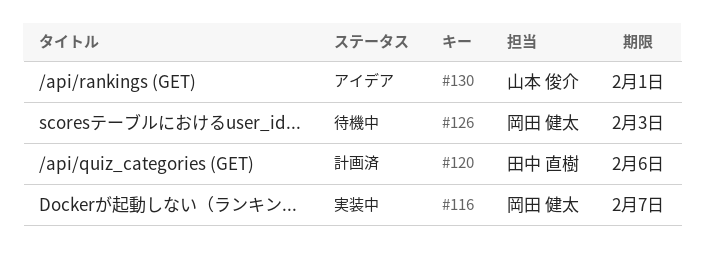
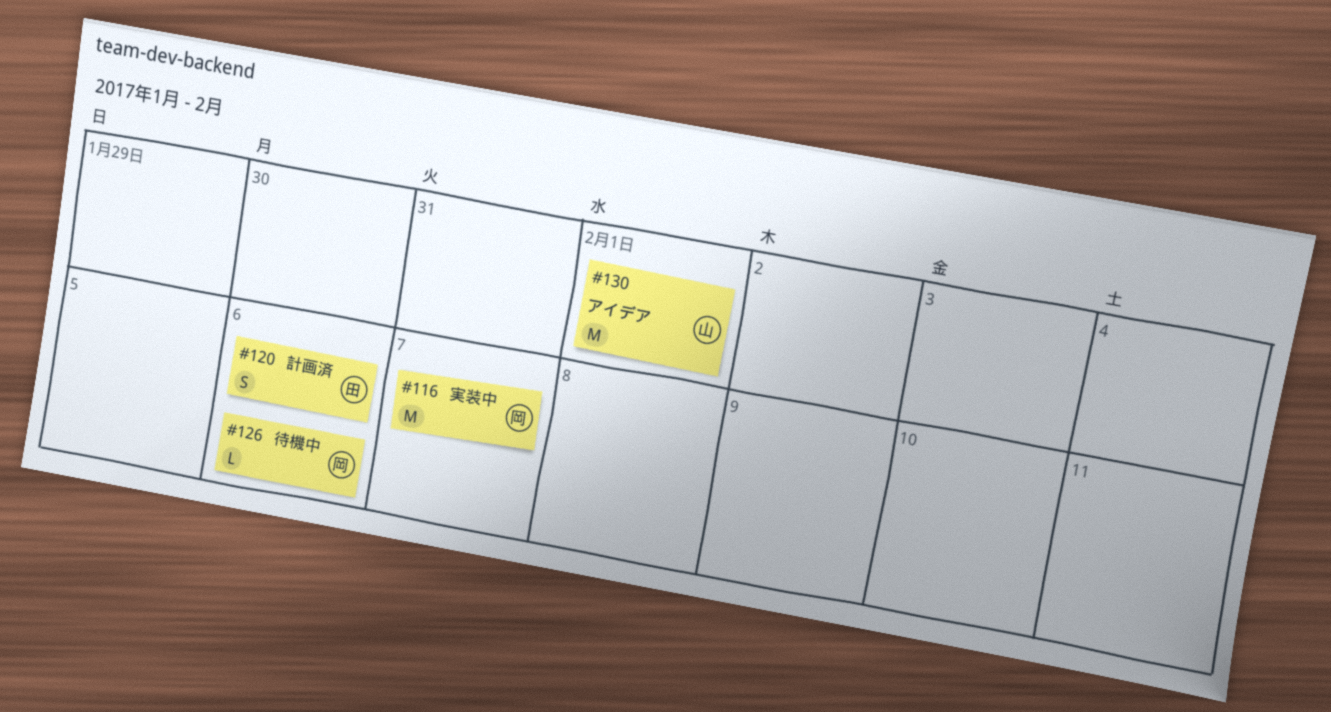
#126, due: Feb 3 -> Feb 6

